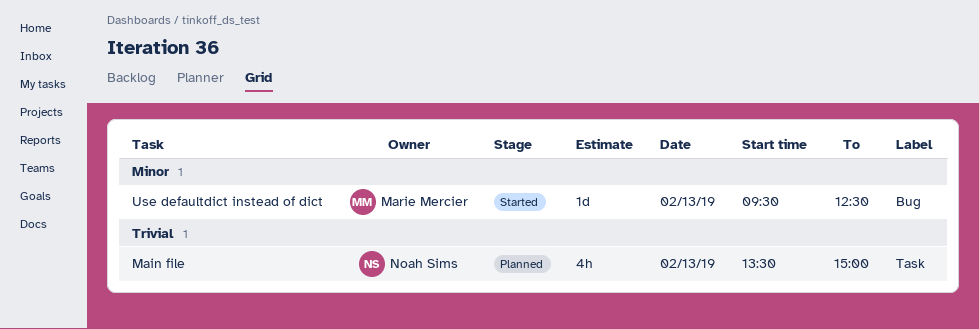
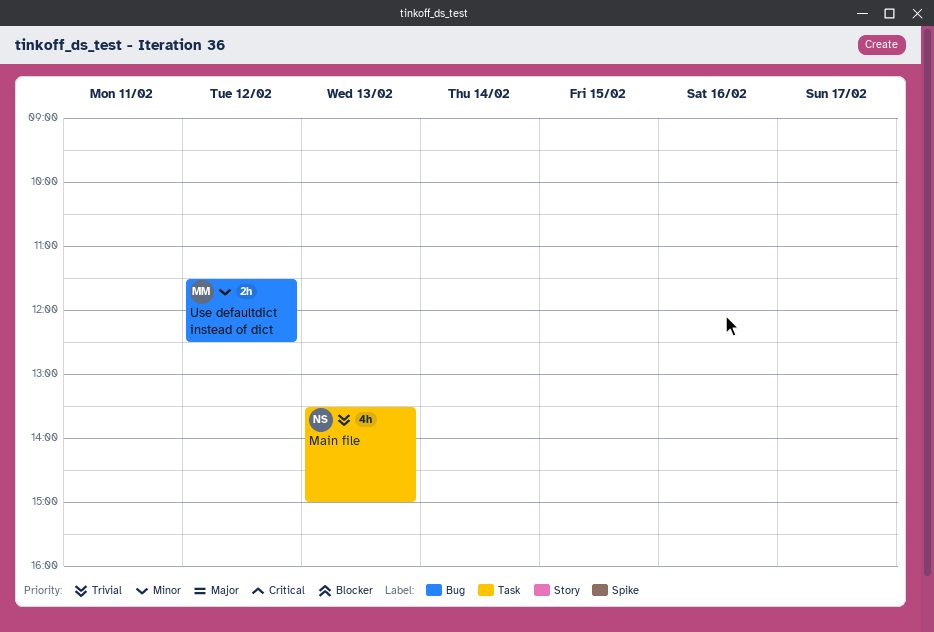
Use defaultdict instead of dict, estimate: 1d -> 2h
Use defaultdict instead of dict, day: Feb 13 -> Feb 12
Use defaultdict instead of dict, begins: 09:30 -> 11:30

